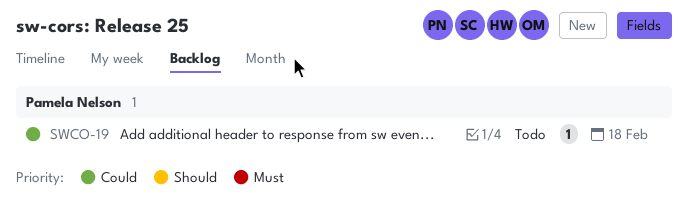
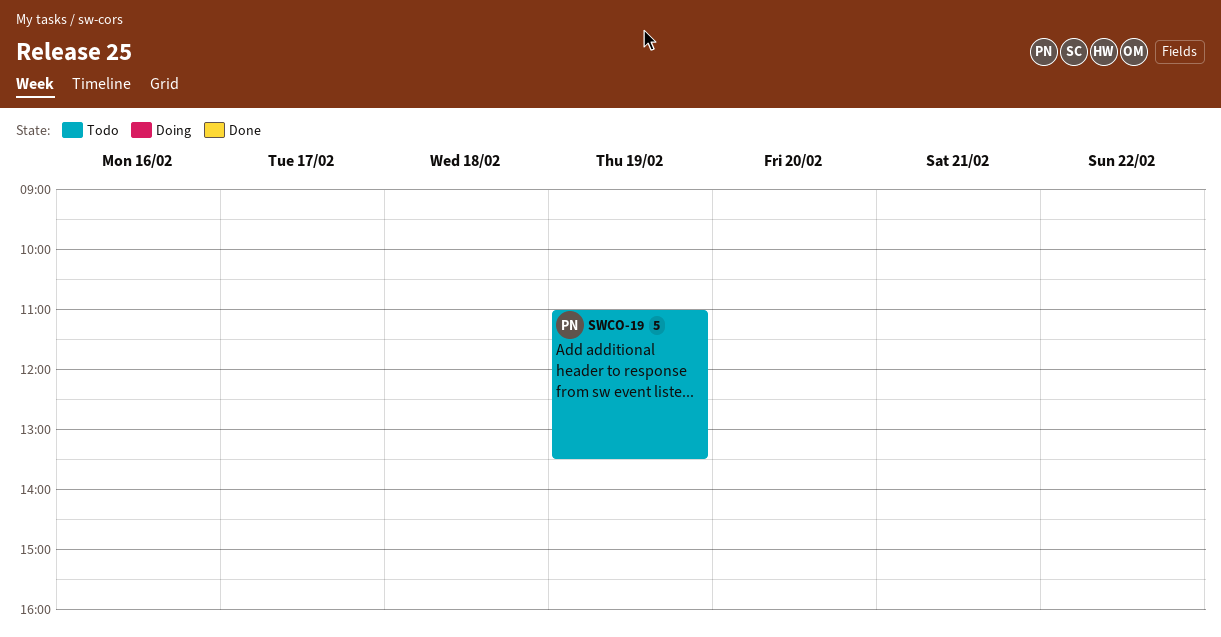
SWCO-19, estimate: 1 -> 5
SWCO-19, day: Feb 18 -> Feb 19

